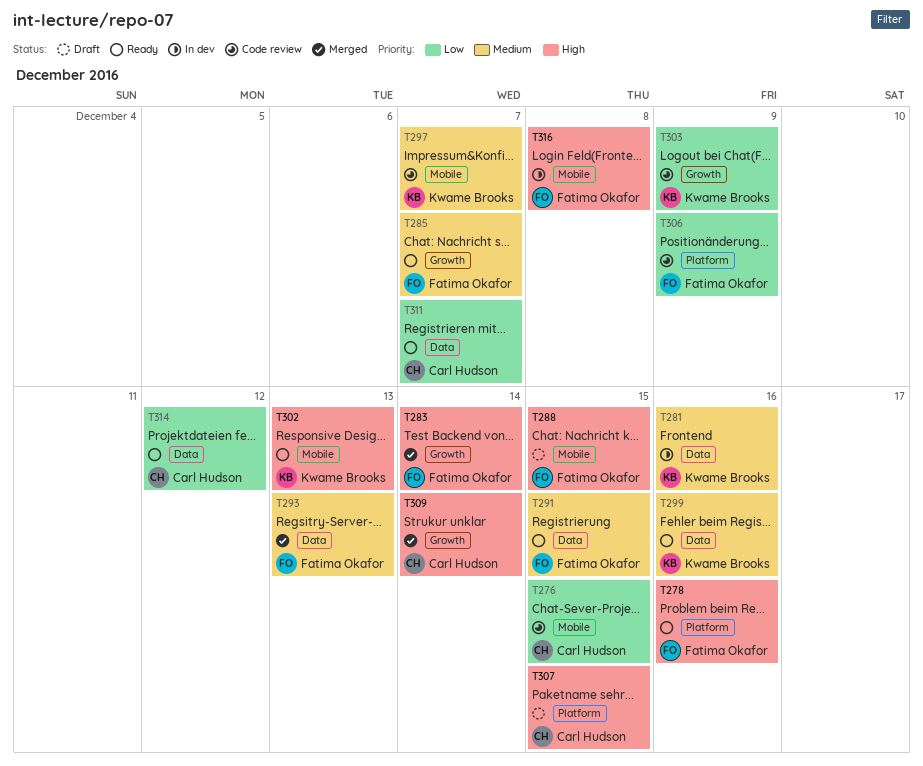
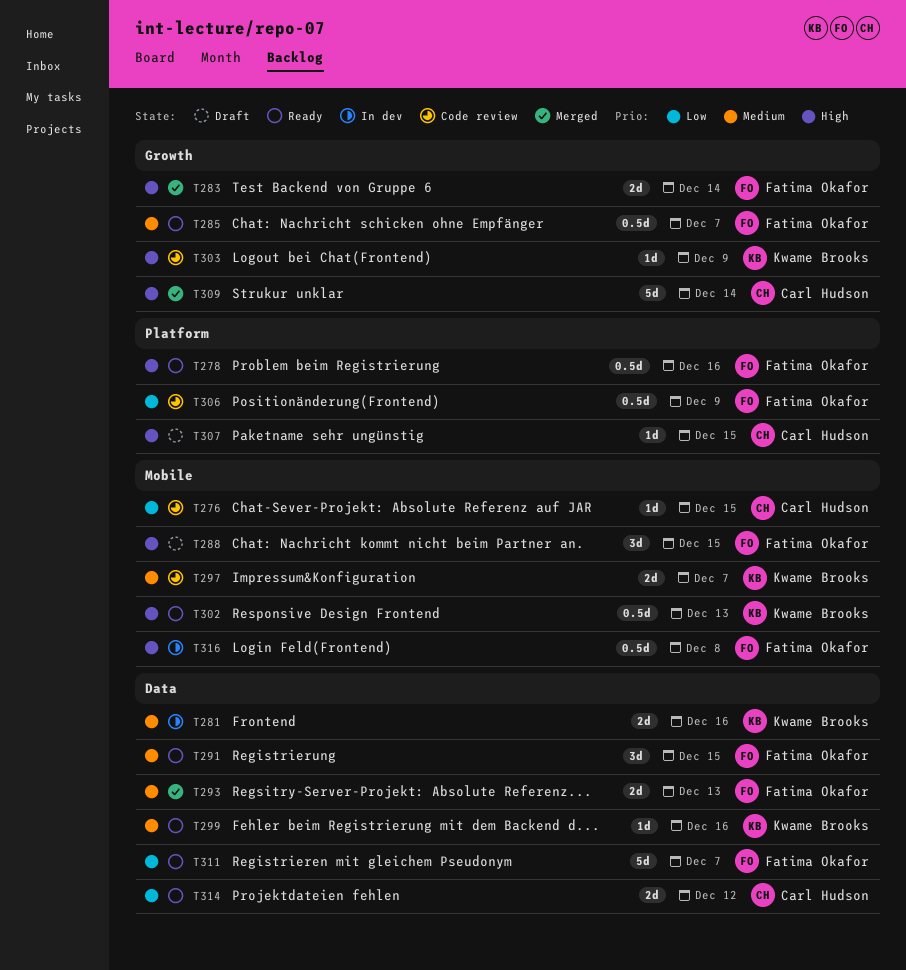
T303, priority: Low -> High
T311, owner: Carl Hudson -> Fatima Okafor

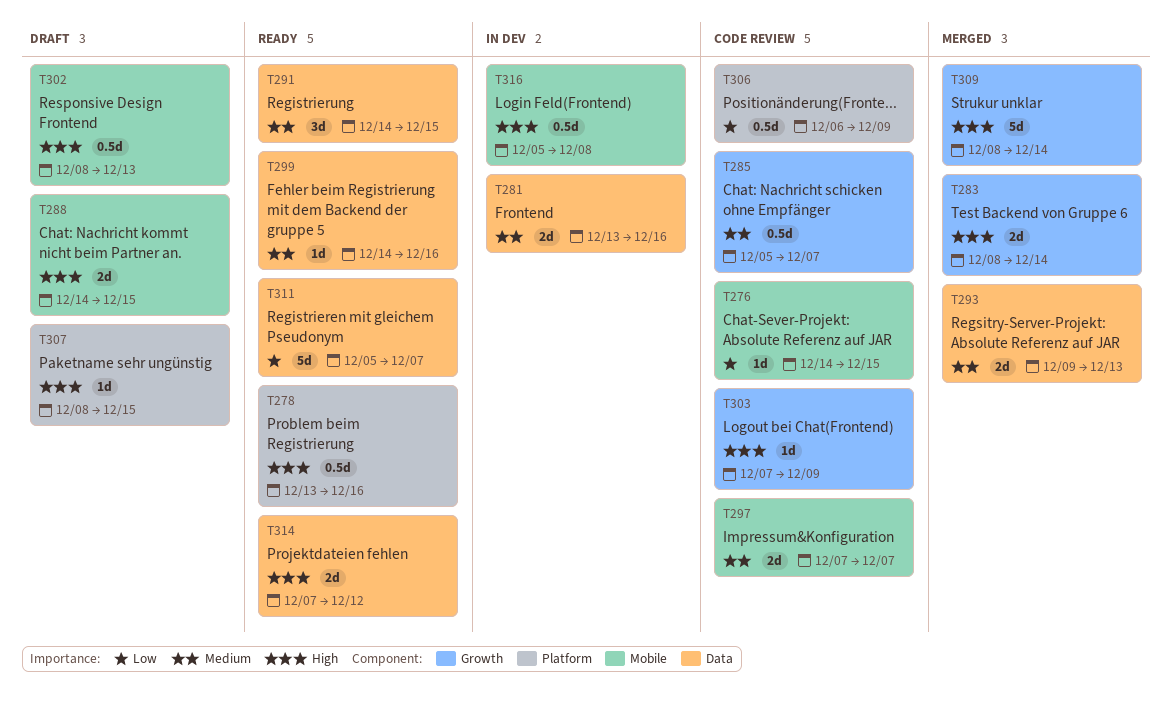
T285, status: Ready -> Code review
T288, estimate: 3d -> 2d
T302, status: Ready -> Draft
T314, priority: Low -> High

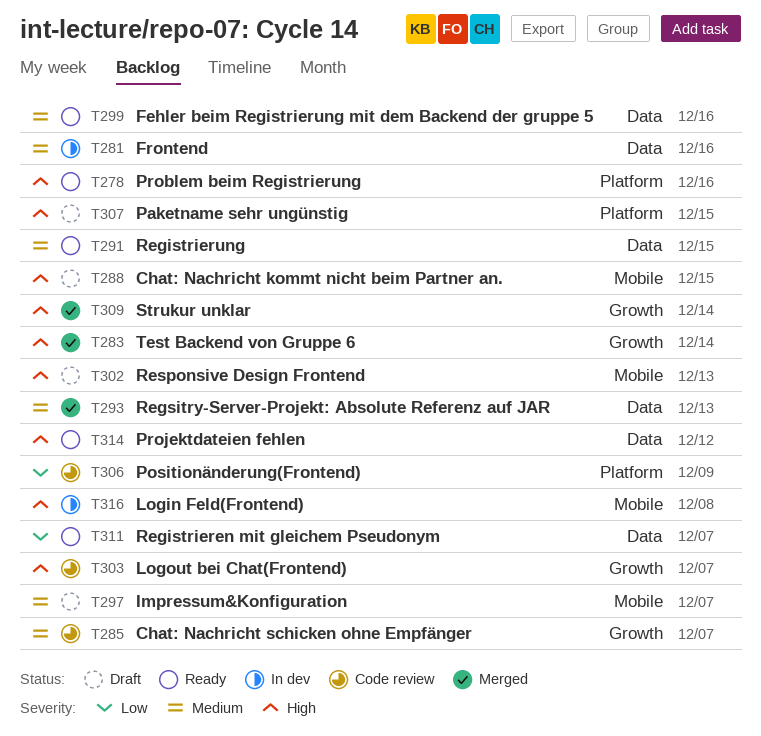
T276: present -> none
T297, status: Code review -> Draft
T303, due: Dec 9 -> Dec 7

